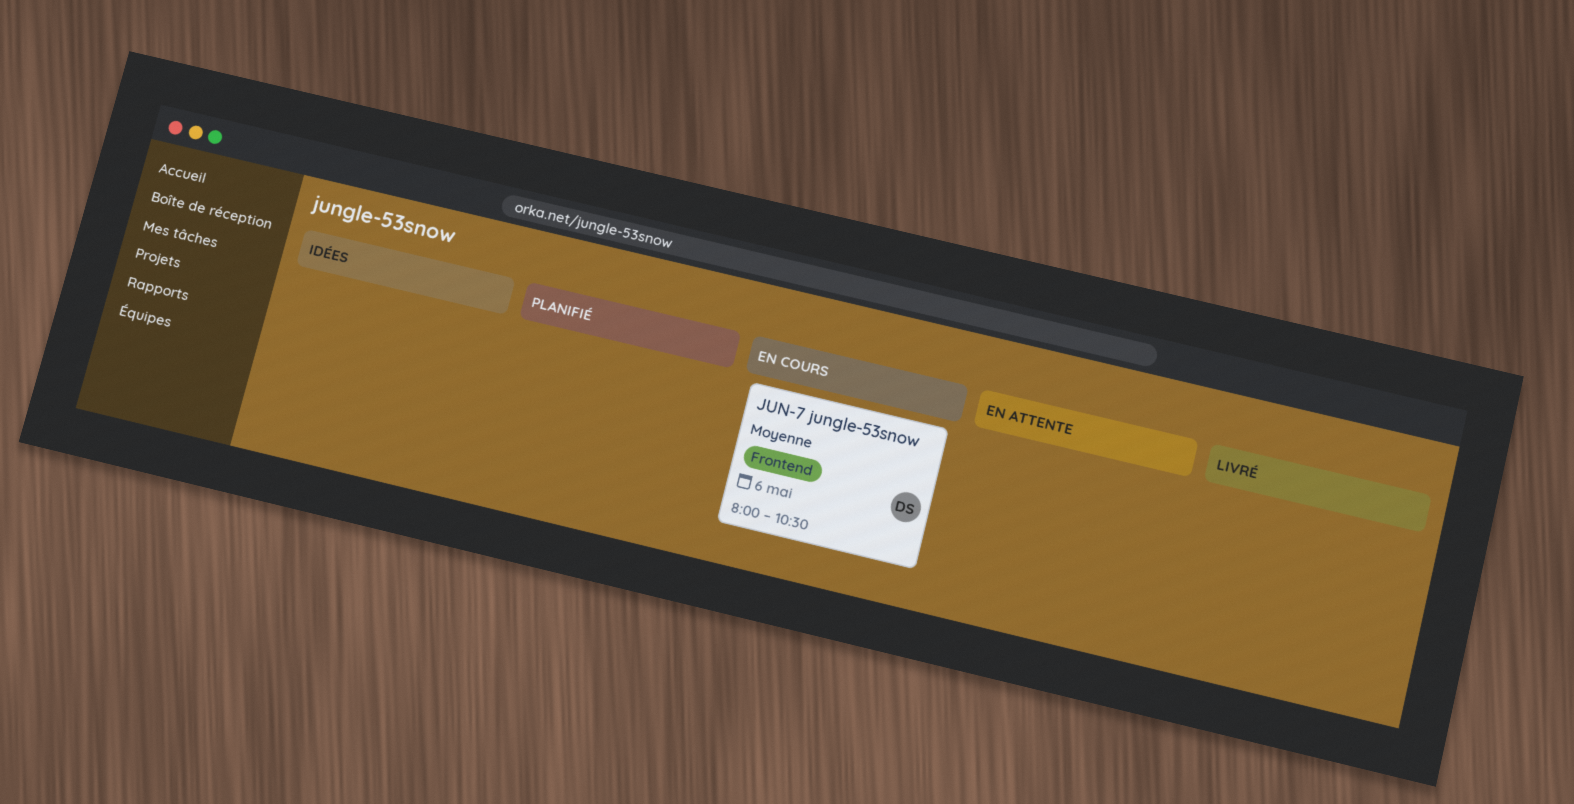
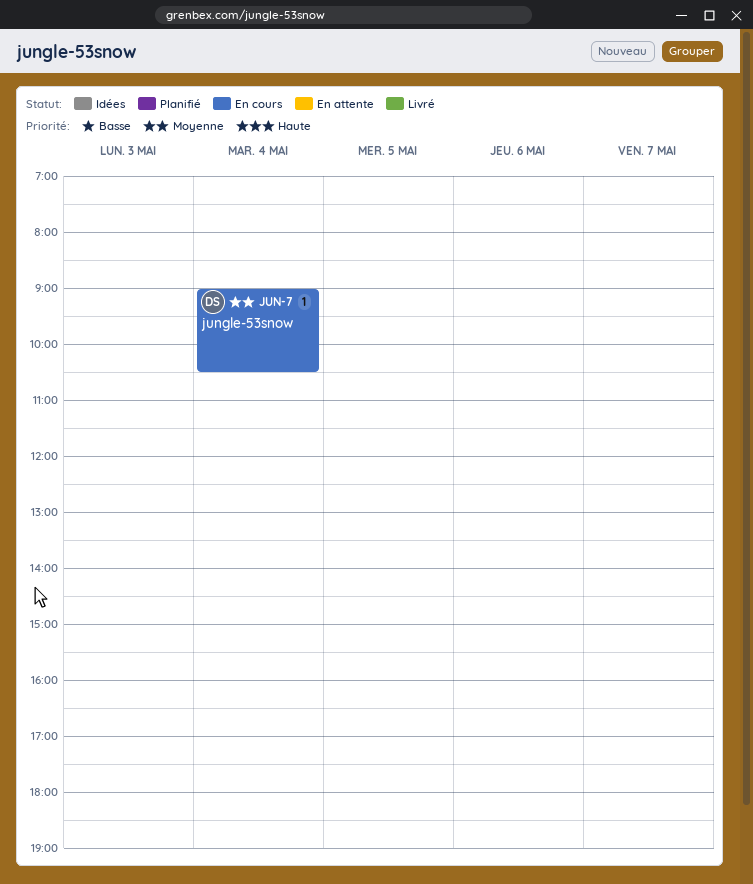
JUN-7, day: May 6 -> May 4
JUN-7, begins: 08:00 -> 09:00

